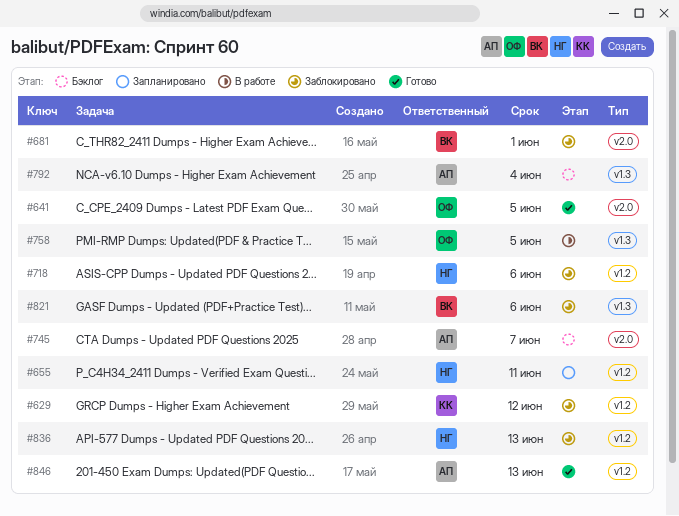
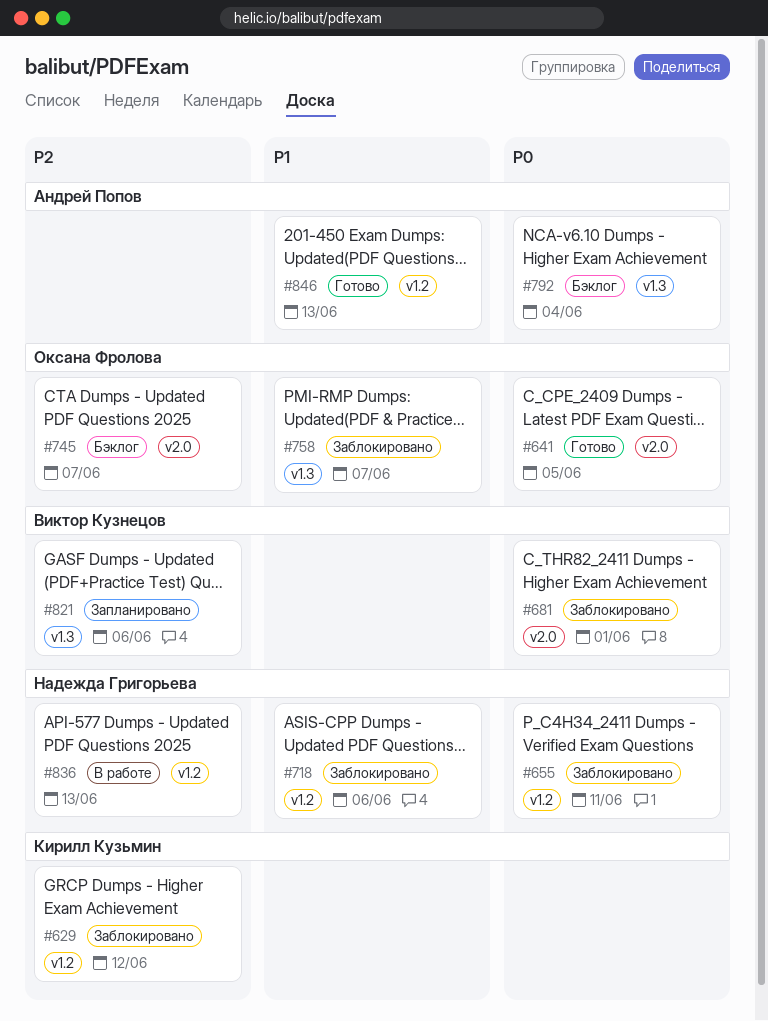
#655, status: Запланировано -> Заблокировано
#745, owner: Андрей Попов -> Оксана Фролова
#758, status: В работе -> Заблокировано
#758, due: Jun 5 -> Jun 7
#821, status: Заблокировано -> Запланировано
#836, status: Заблокировано -> В работе

